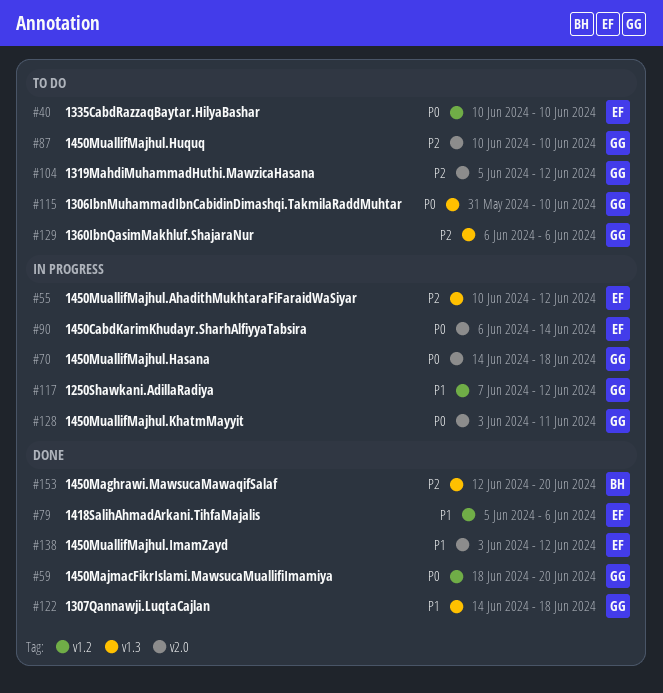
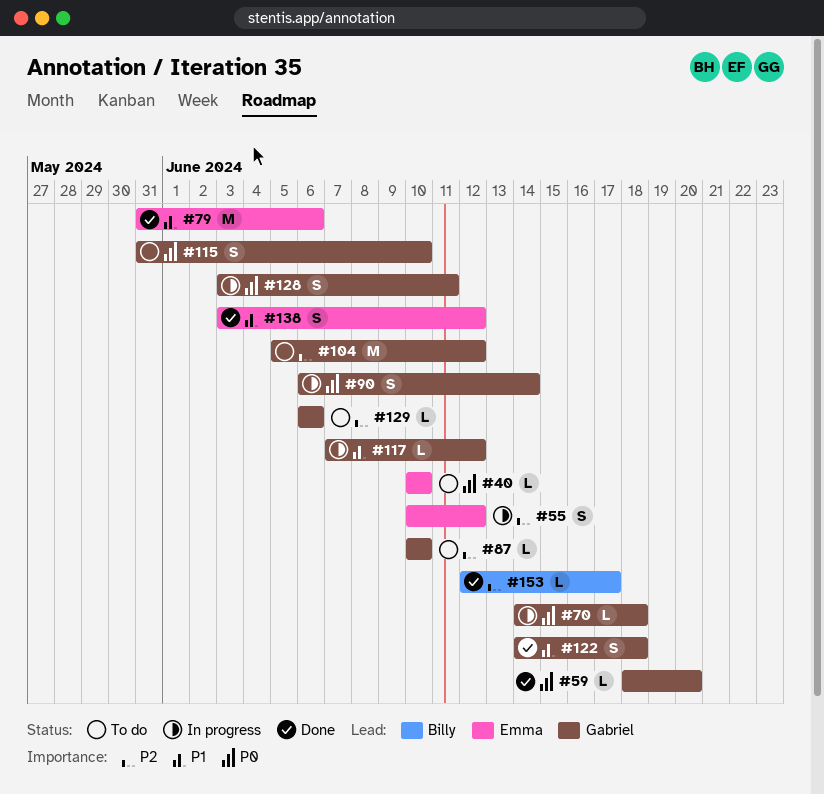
#79, start: Jun 5 -> May 31
#90, owner: Emma -> Gabriel
#153, due: Jun 20 -> Jun 17

